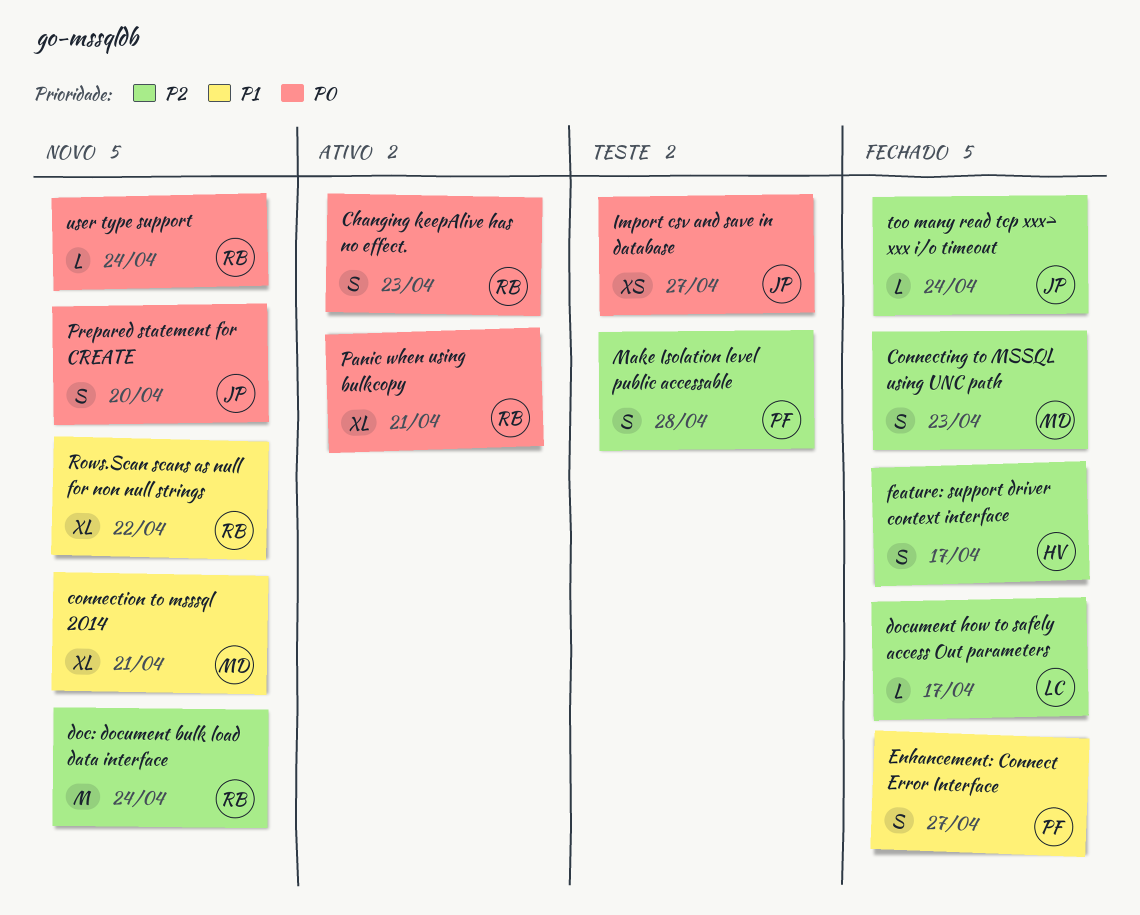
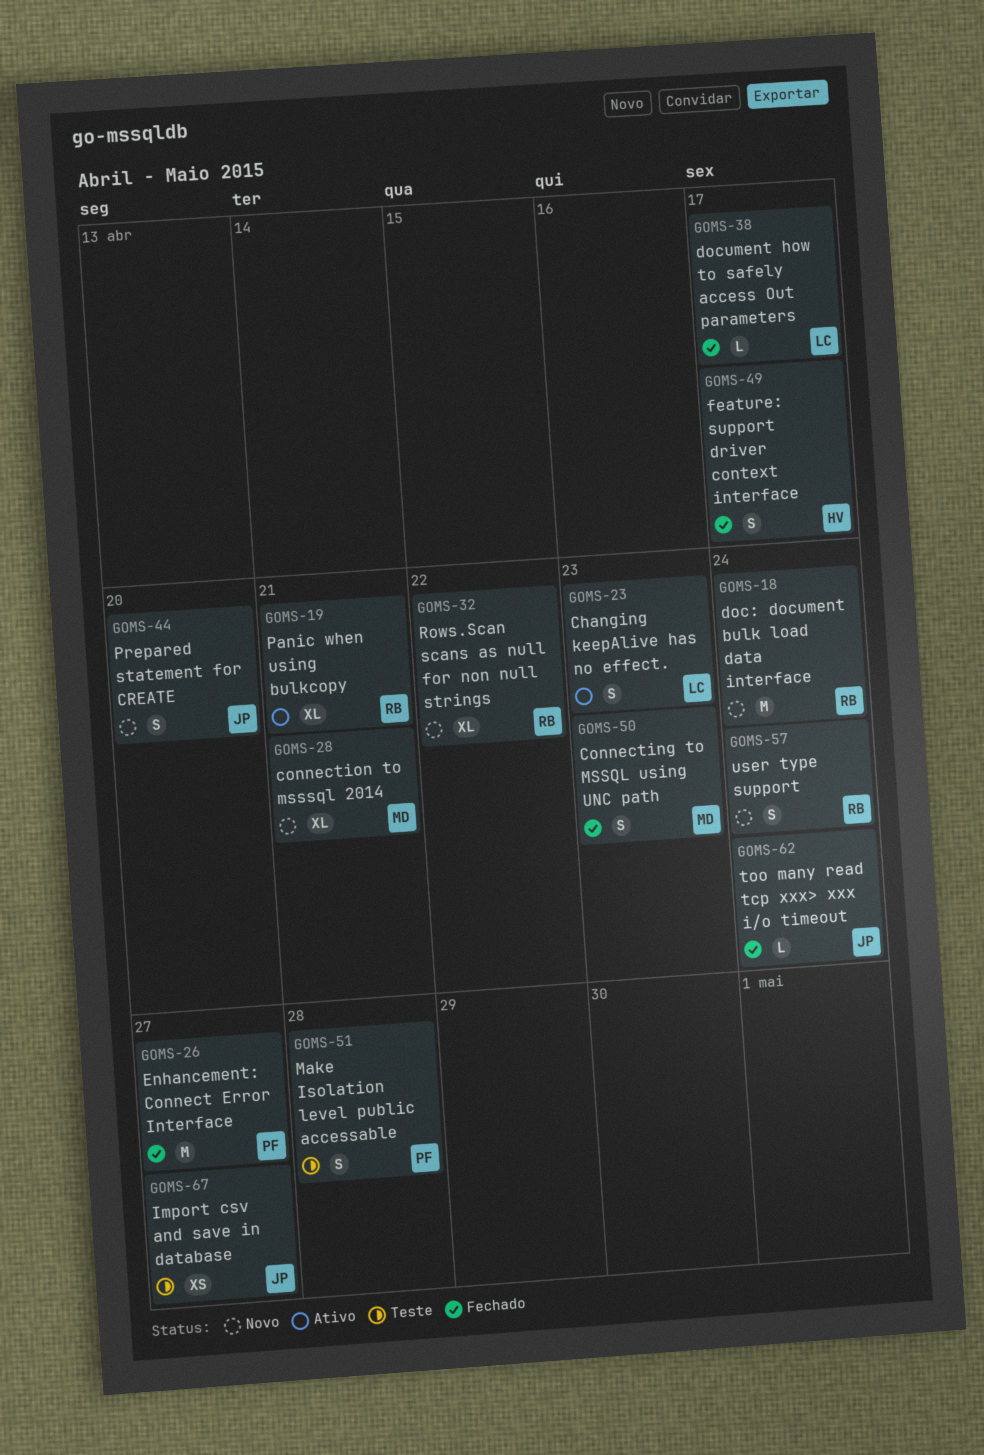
Changing keepAlive has no effect., owner: RB -> LC
Enhancement: Connect Error Interface, estimate: S -> M
user type support, estimate: L -> S

